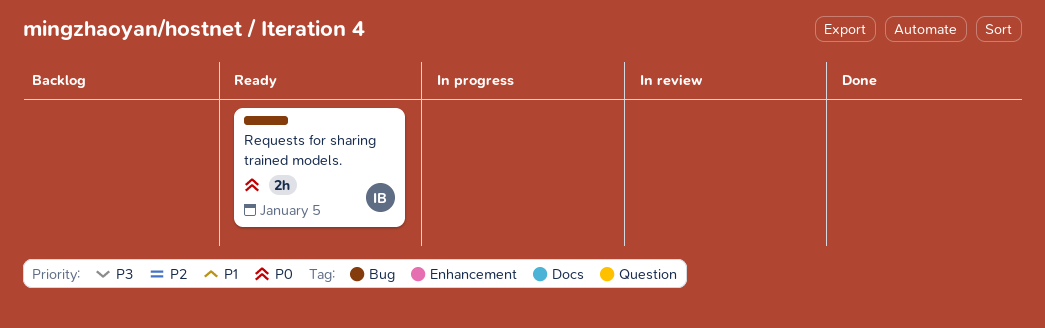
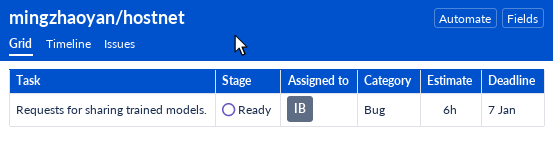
Requests for sharing trained models., estimate: 2h -> 6h
Requests for sharing trained models., due: Jan 5 -> Jan 7

